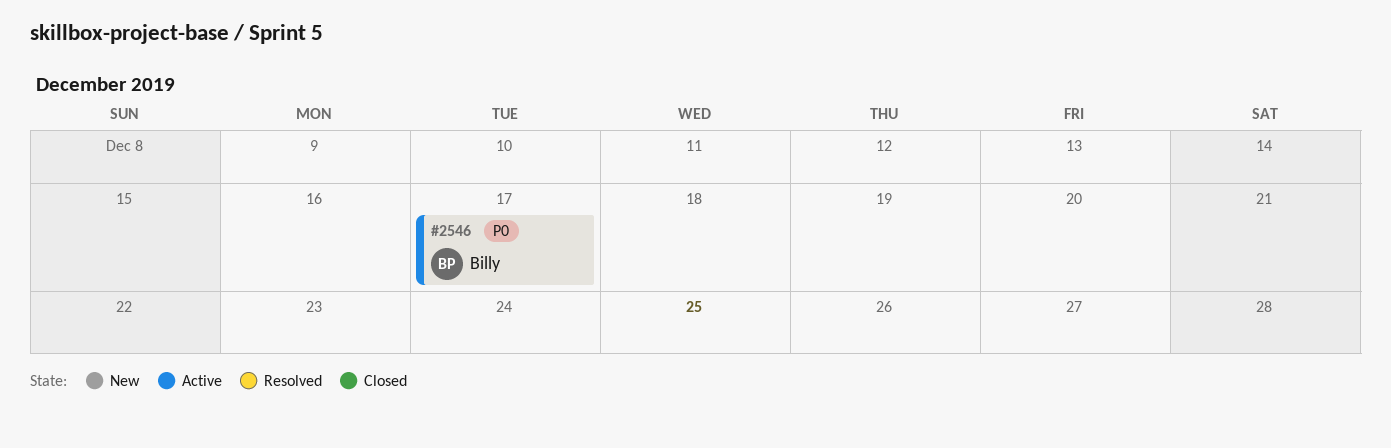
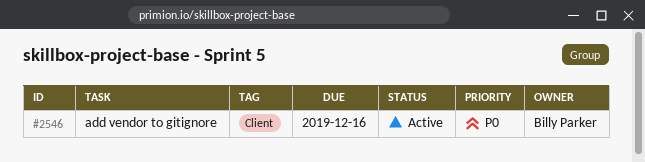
#2546, due: Dec 17 -> Dec 16

